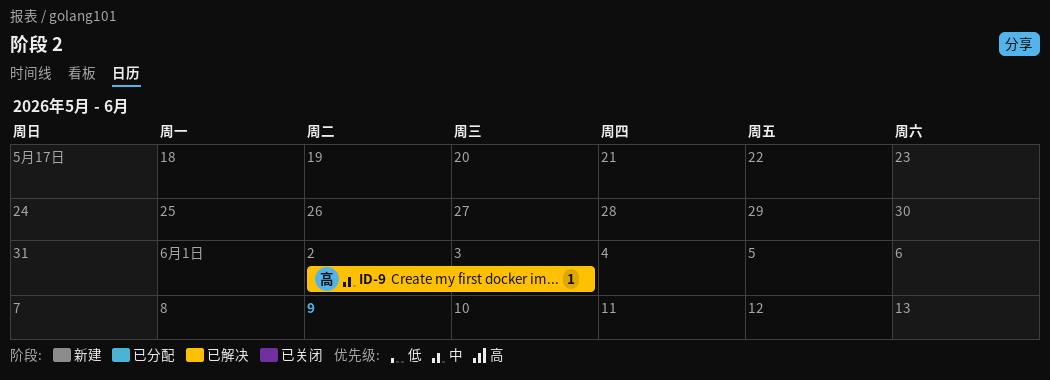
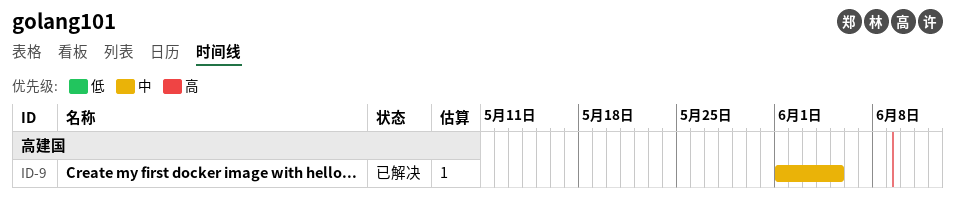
ID-9, start: Jun 2 -> Jun 1
ID-9, due: Jun 3 -> Jun 5

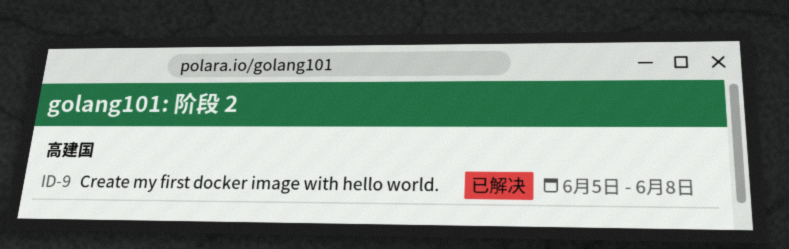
ID-9, start: Jun 1 -> Jun 5
ID-9, due: Jun 5 -> Jun 8

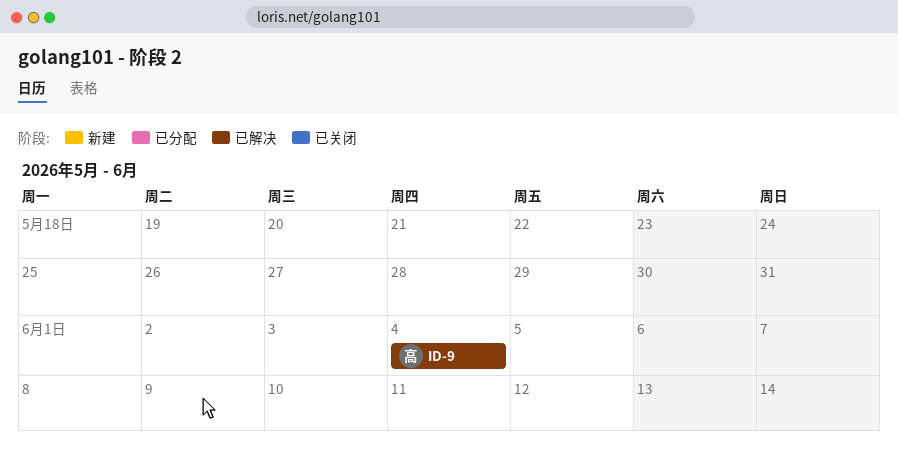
ID-9, start: Jun 5 -> Jun 4
ID-9, due: Jun 8 -> Jun 4

